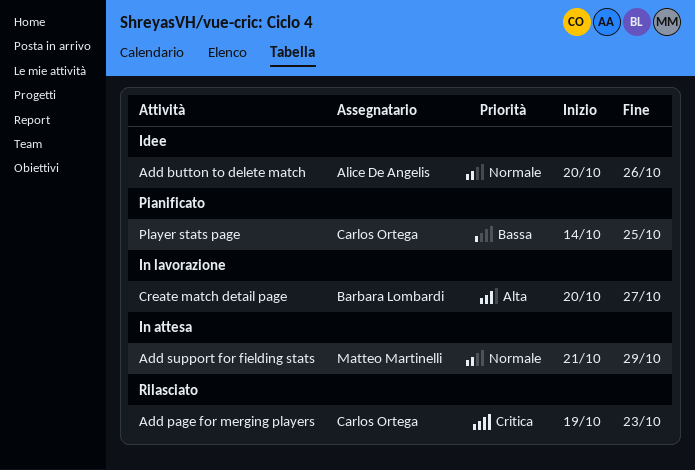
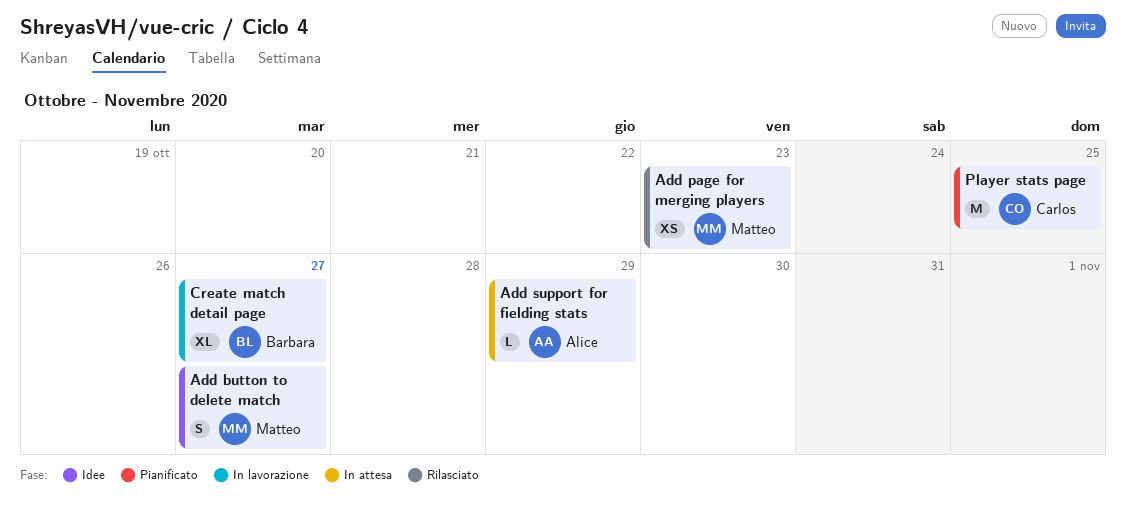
Add button to delete match, owner: Alice De Angelis -> Matteo Martinelli
Add button to delete match, due: Oct 26 -> Oct 27
Add page for merging players, owner: Carlos Ortega -> Matteo Martinelli
Add support for fielding stats, owner: Matteo Martinelli -> Alice De Angelis

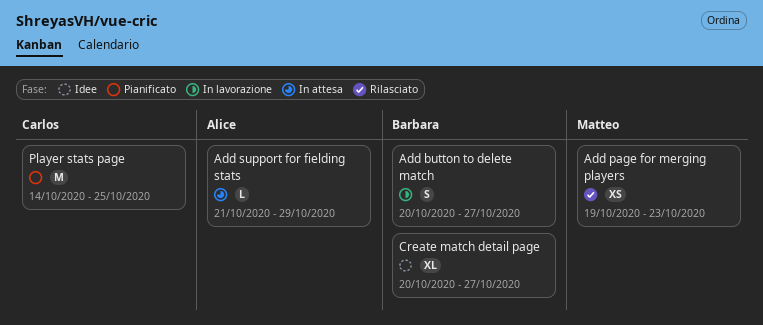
Add button to delete match, status: Idee -> In lavorazione
Add button to delete match, owner: Matteo -> Barbara
Create match detail page, status: In lavorazione -> Idee

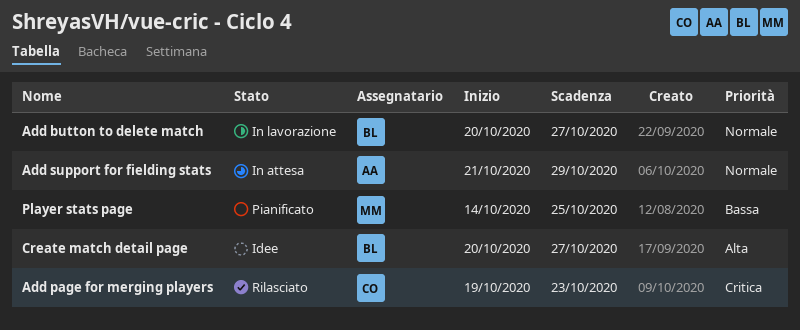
Add page for merging players, owner: Matteo -> Carlos
Player stats page, owner: Carlos -> Matteo

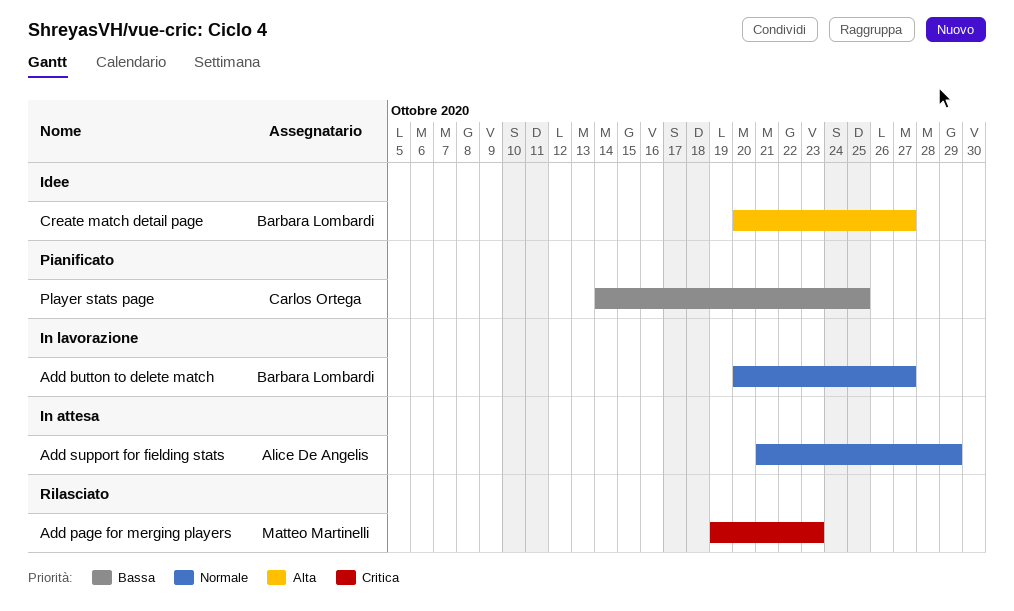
Add page for merging players, owner: Carlos Ortega -> Matteo Martinelli
Player stats page, owner: Matteo Martinelli -> Carlos Ortega

